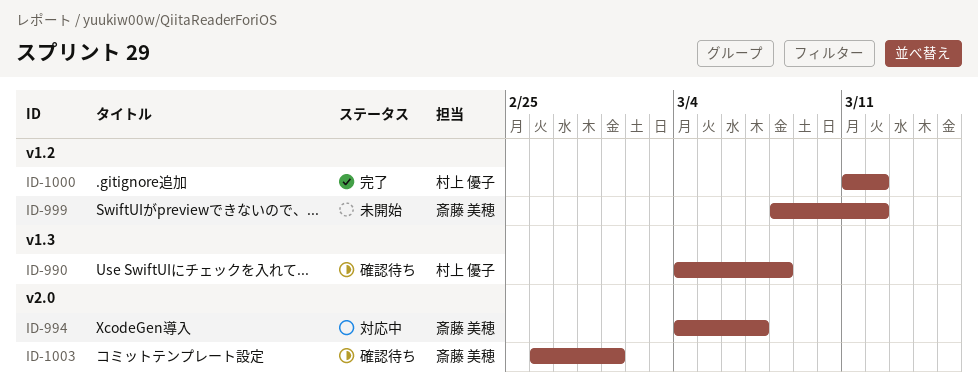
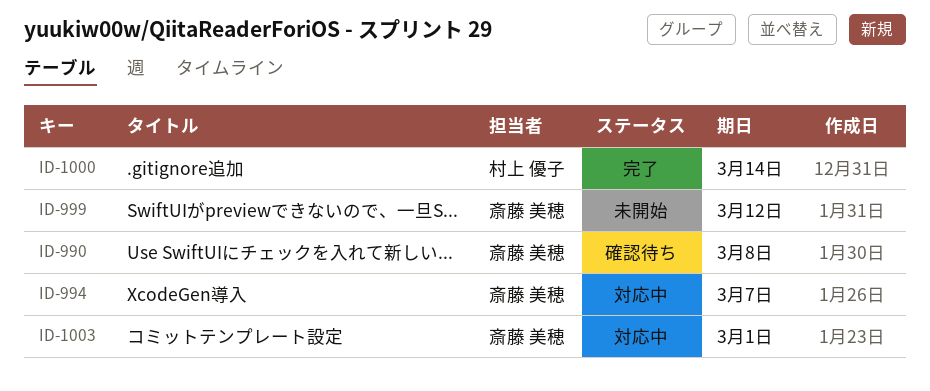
ID-990, owner: 村上 優子 -> 斎藤 美穂
ID-1000, due: Mar 12 -> Mar 14
ID-1003, status: 確認待ち -> 対応中

